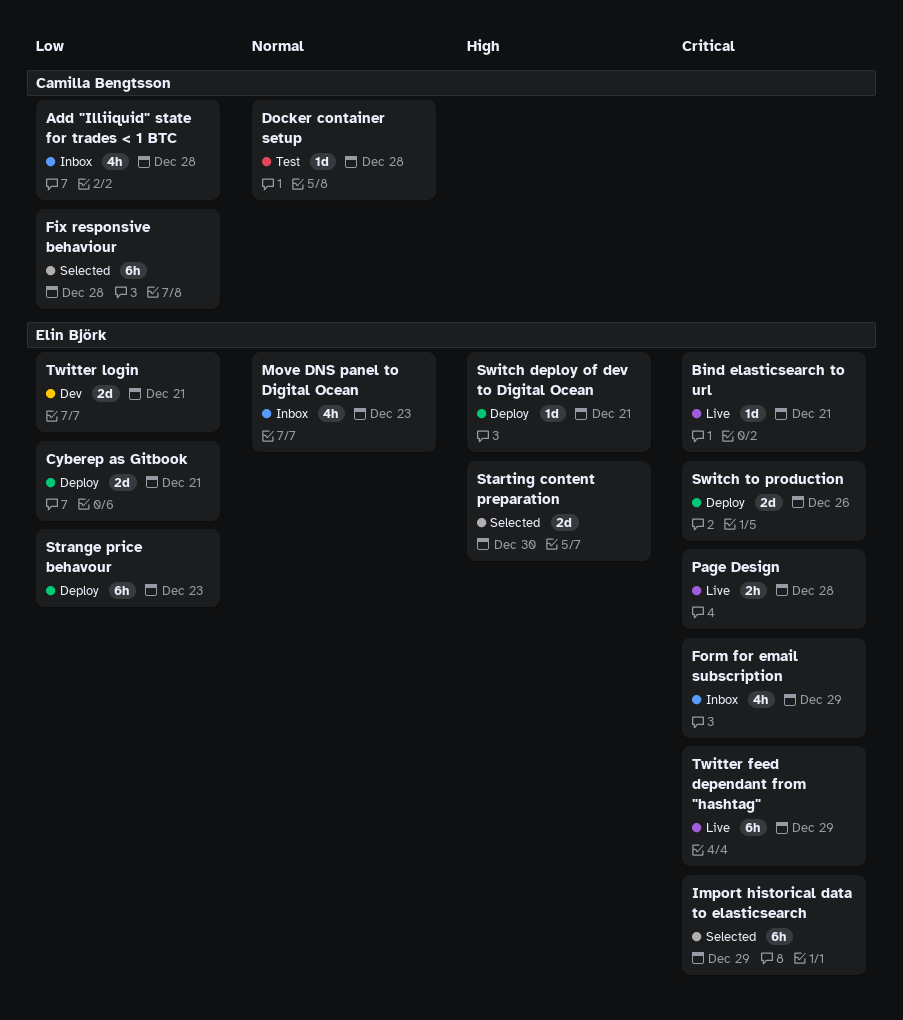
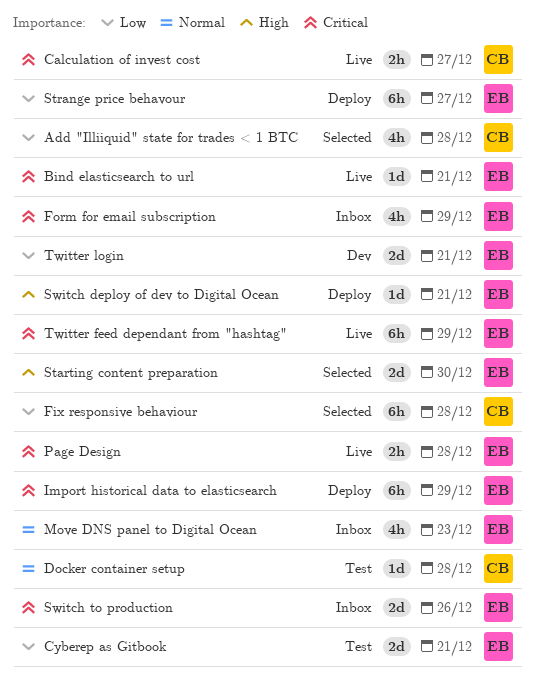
Add "Illiiquid" state for trades < 1 BTC, status: Inbox -> Selected
Calculation of invest cost: none -> present
Cyberep as Gitbook, status: Deploy -> Test
Import historical data to elasticsearch, status: Selected -> Deploy
Strange price behavour, due: Dec 23 -> Dec 27
Switch to production, status: Deploy -> Inbox

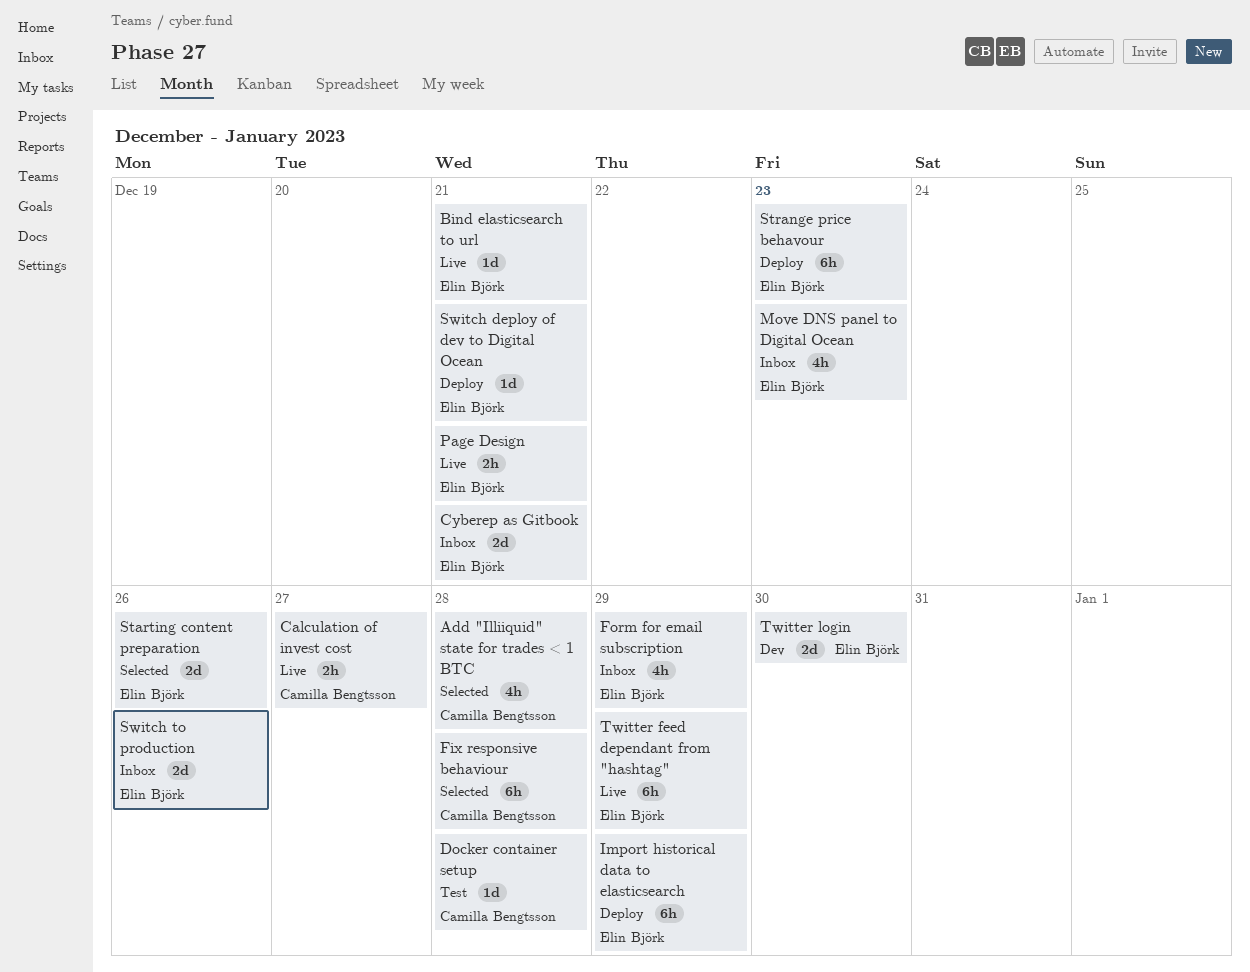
Cyberep as Gitbook, status: Test -> Inbox
Page Design, due: Dec 28 -> Dec 21
Starting content preparation, due: Dec 30 -> Dec 26
Strange price behavour, due: Dec 27 -> Dec 23
Twitter login, due: Dec 21 -> Dec 30

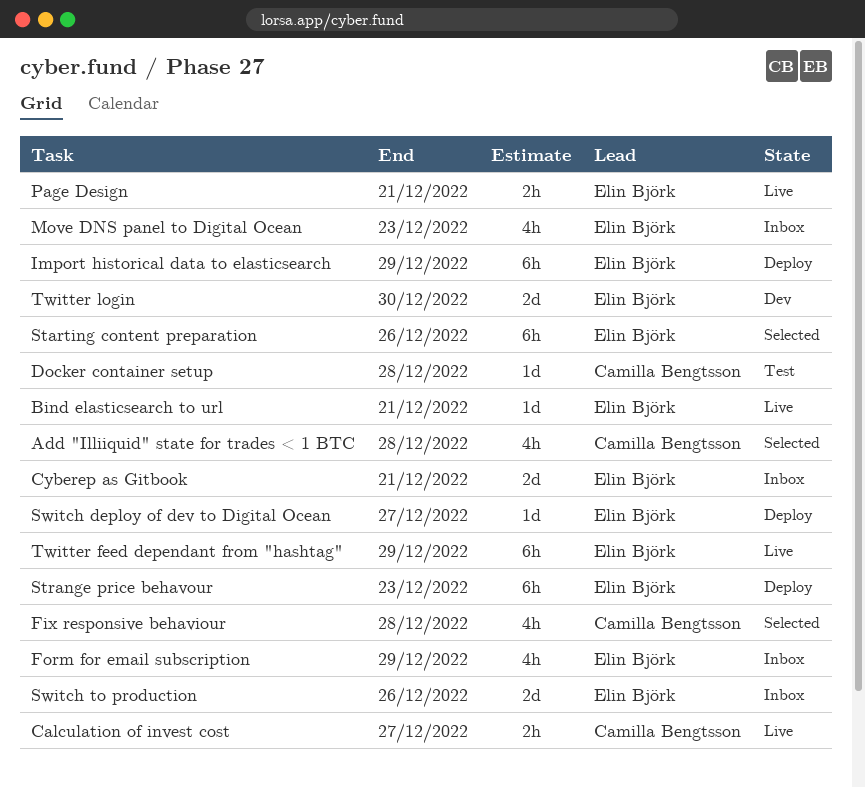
Fix responsive behaviour, estimate: 6h -> 4h
Starting content preparation, estimate: 2d -> 6h
Switch deploy of dev to Digital Ocean, due: Dec 21 -> Dec 27

